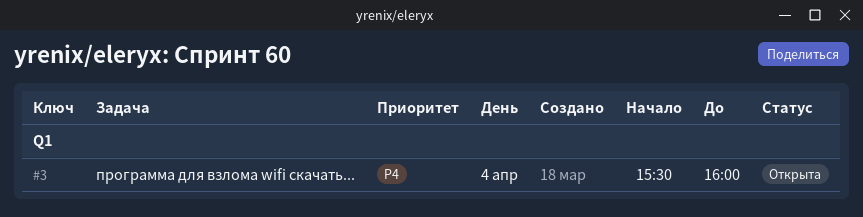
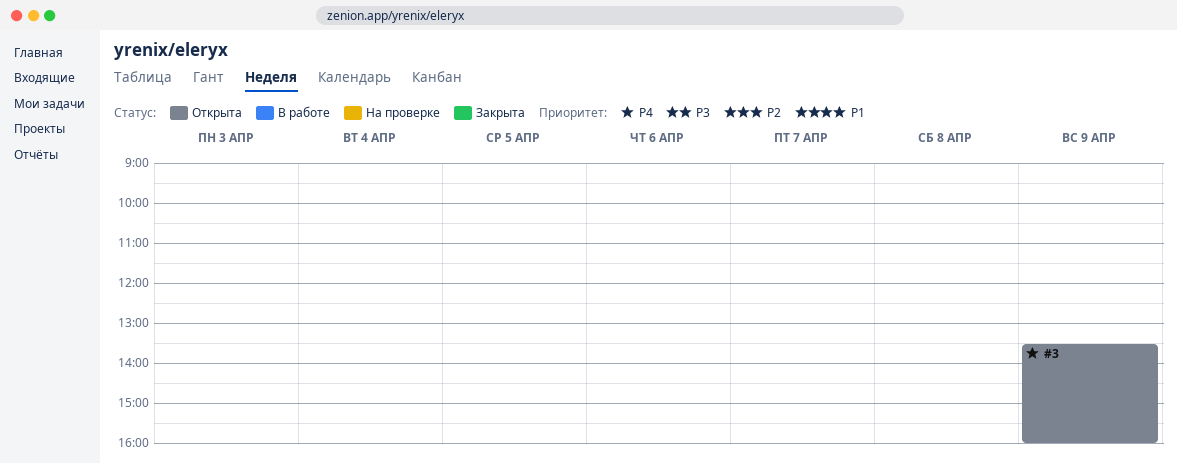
#3, day: Apr 4 -> Apr 9
#3, begins: 15:30 -> 13:30

